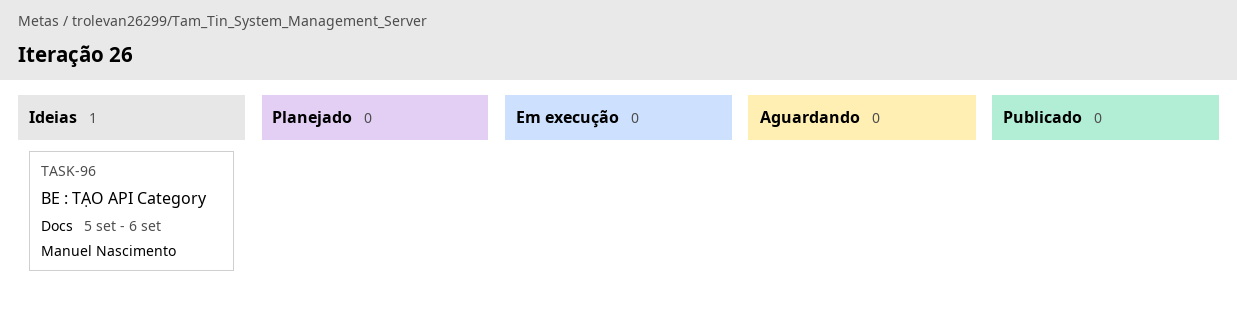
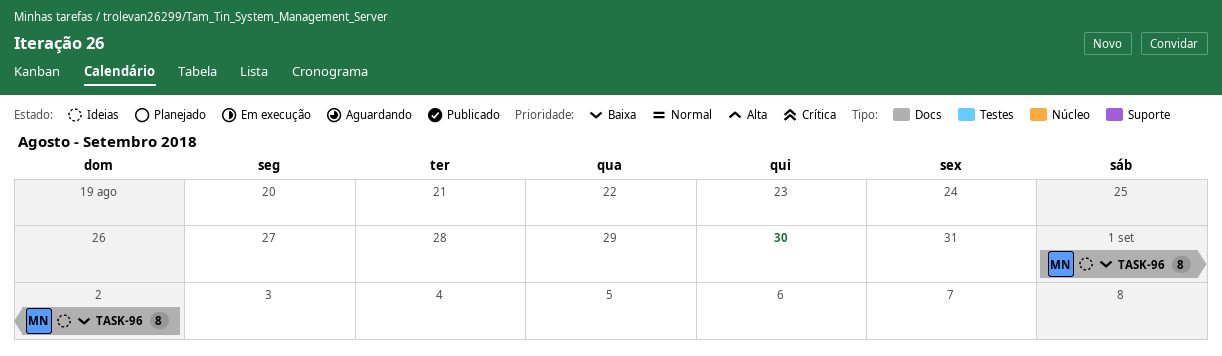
TASK-96, start: Sep 5 -> Sep 1
TASK-96, due: Sep 6 -> Sep 2

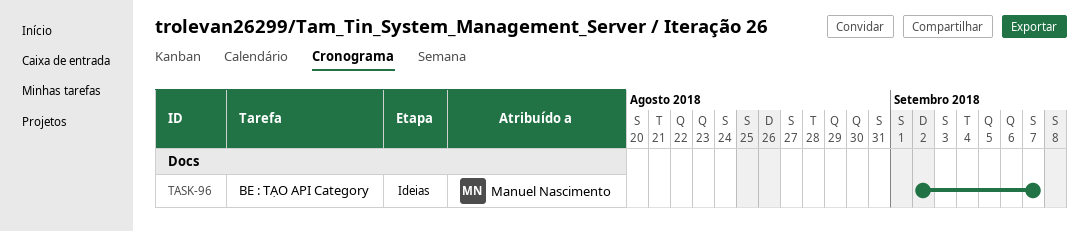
TASK-96, start: Sep 1 -> Sep 2
TASK-96, due: Sep 2 -> Sep 7

